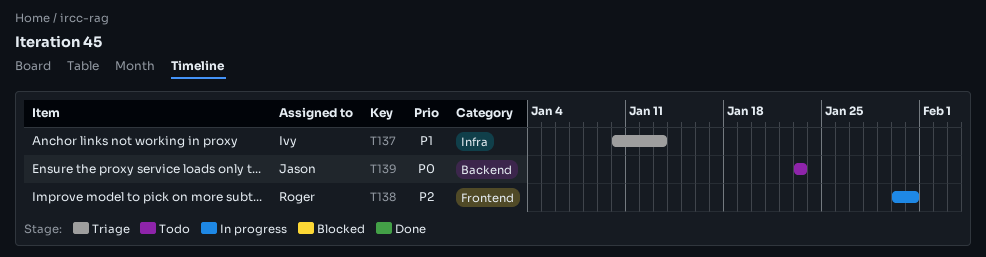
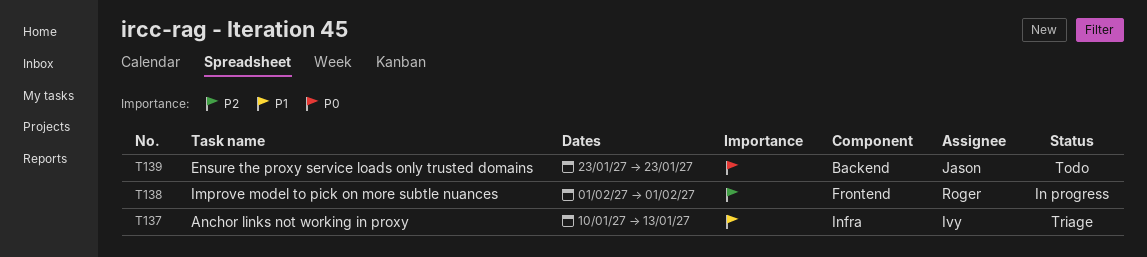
T138, start: Jan 30 -> Feb 1
T138, due: Jan 31 -> Feb 1

